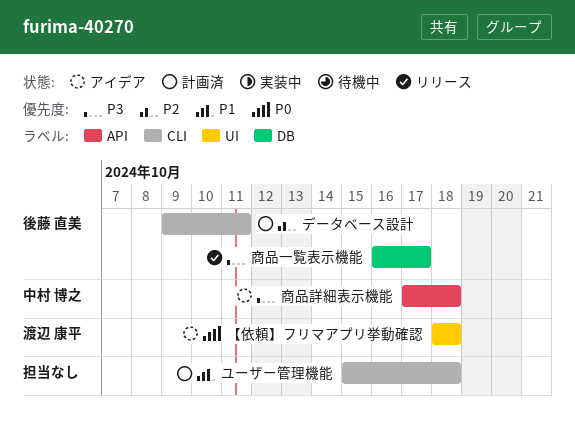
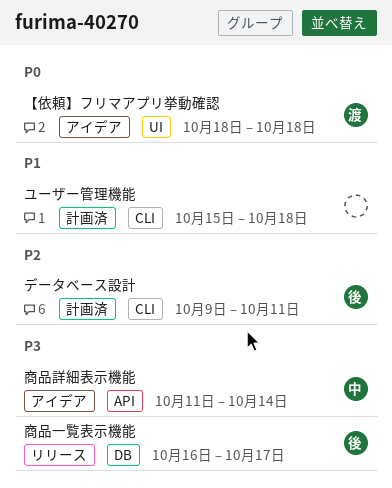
商品詳細表示機能, start: Oct 17 -> Oct 11
商品詳細表示機能, due: Oct 18 -> Oct 14

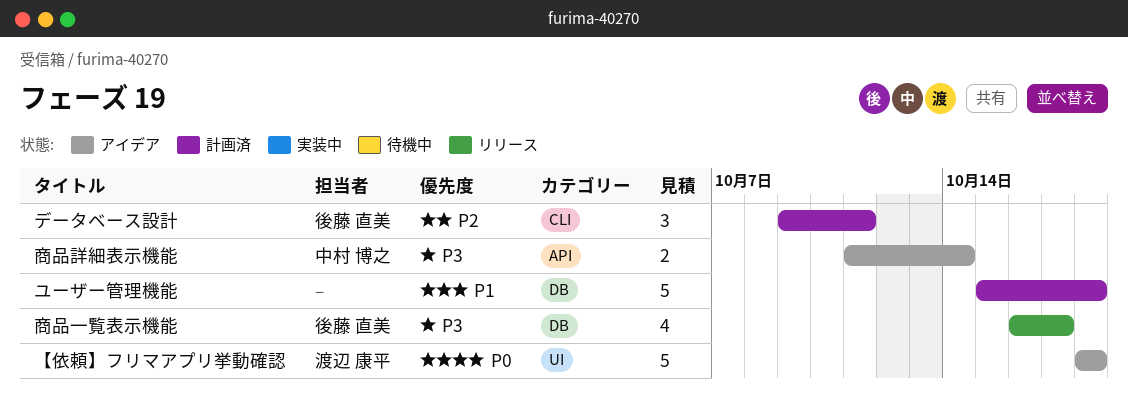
ユーザー管理機能, label: CLI -> DB

